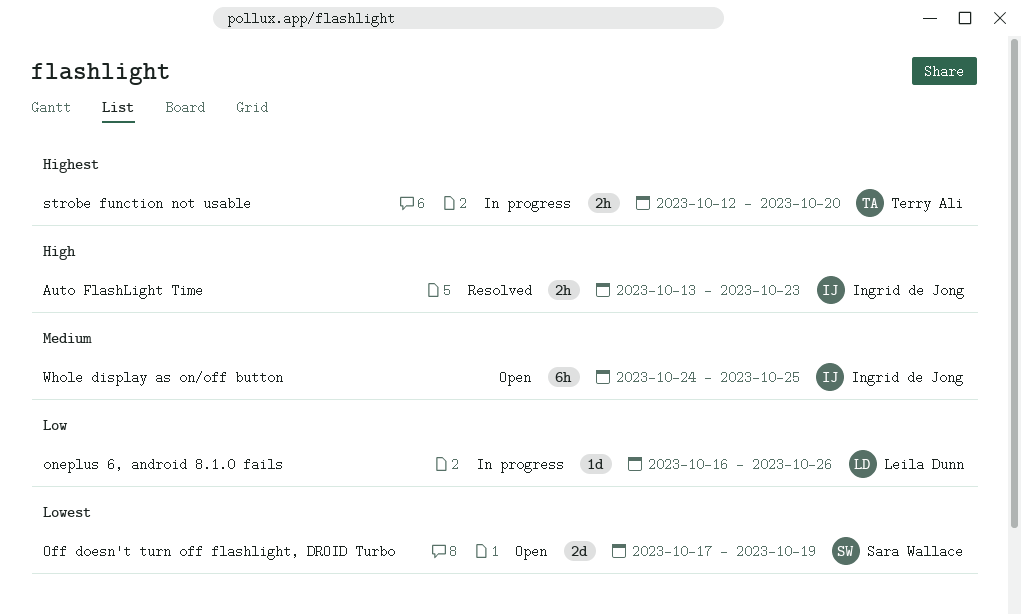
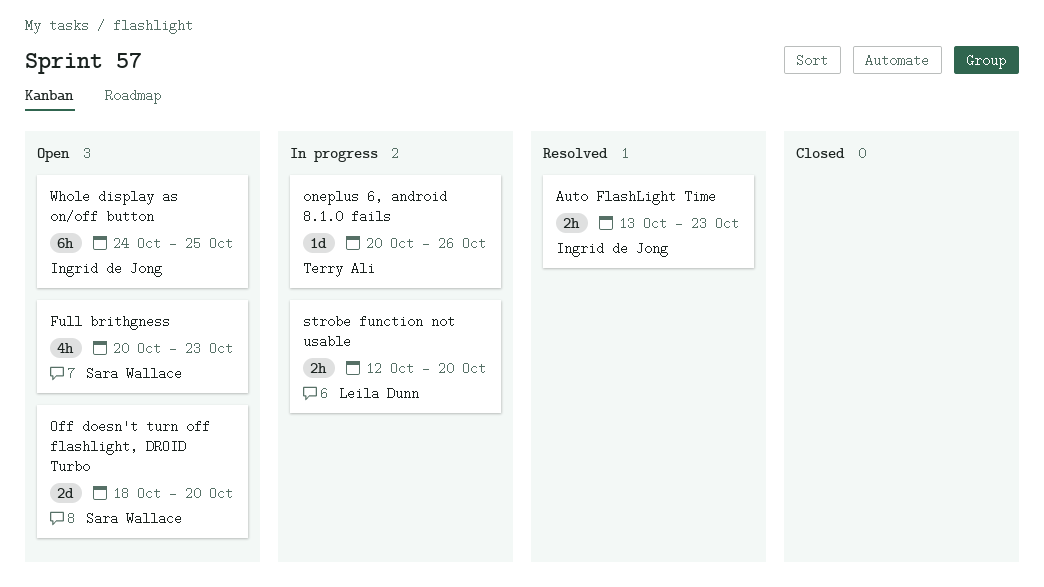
Full brithgness: none -> present
Off doesn't turn off flashlight, DROID Turbo, start: Oct 17 -> Oct 18
Off doesn't turn off flashlight, DROID Turbo, due: Oct 19 -> Oct 20
oneplus 6, android 8.1.0 fails, owner: Leila Dunn -> Terry Ali
oneplus 6, android 8.1.0 fails, start: Oct 16 -> Oct 20
strobe function not usable, owner: Terry Ali -> Leila Dunn

